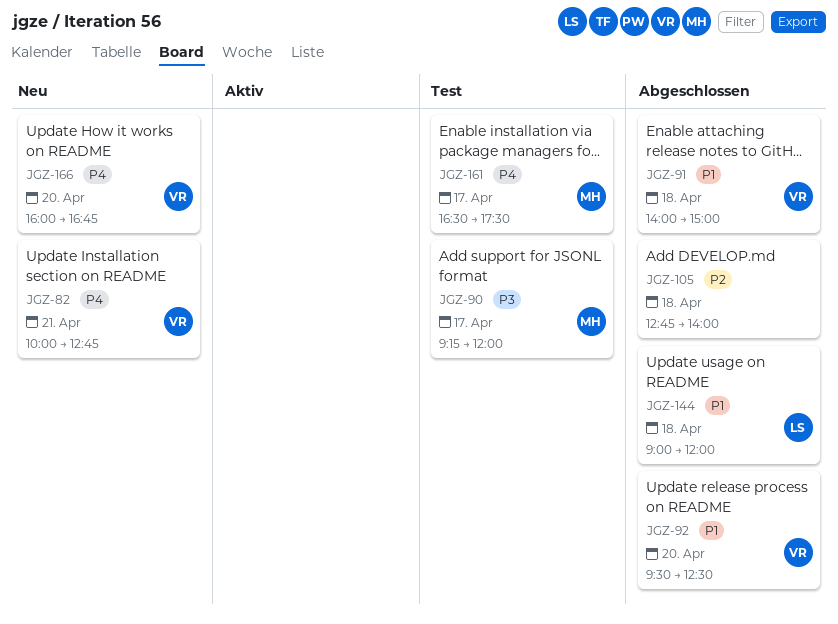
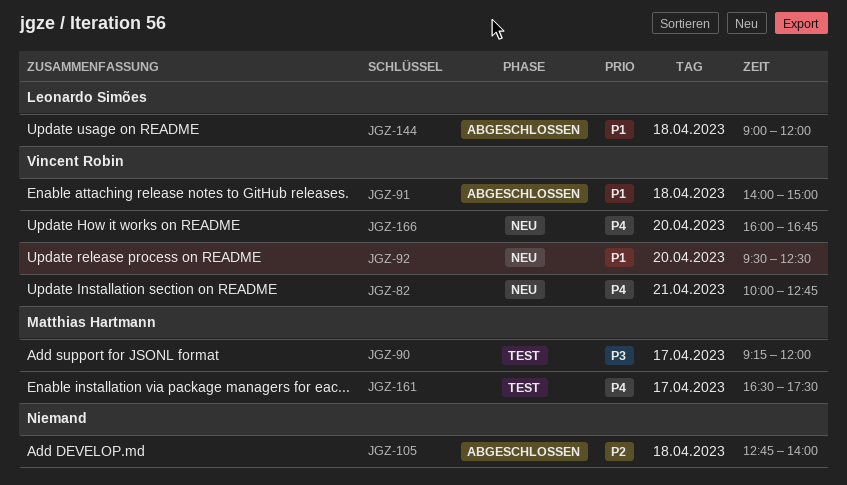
JGZ-92, status: Abgeschlossen -> Neu

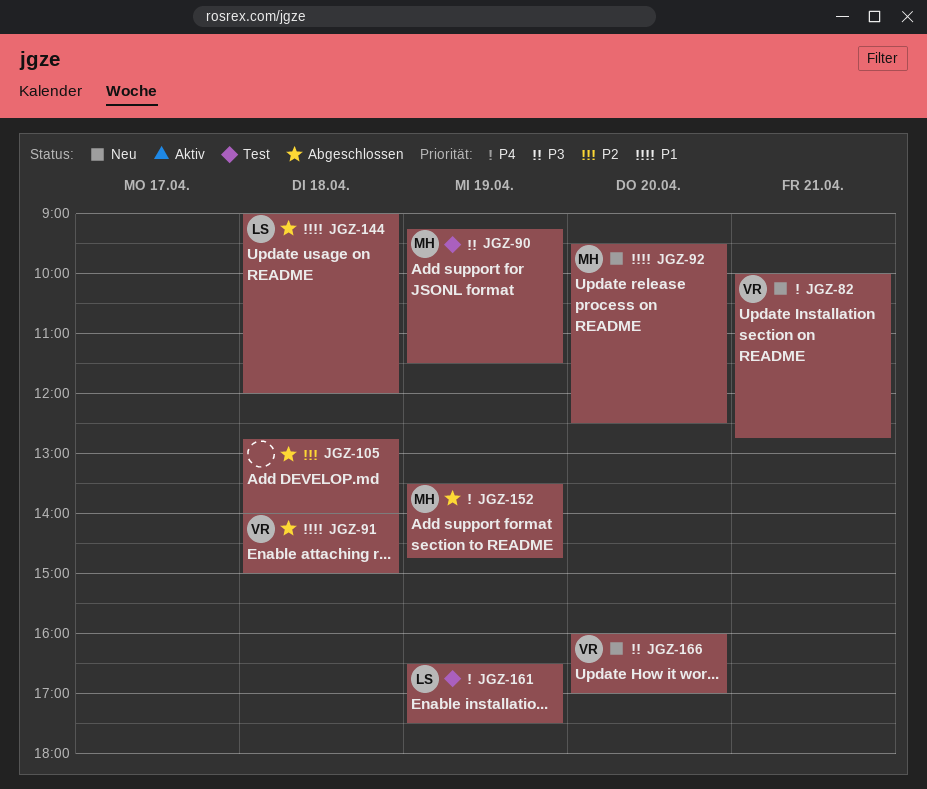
JGZ-90, day: Apr 17 -> Apr 19
JGZ-90, ends: 12:00 -> 11:30
JGZ-92, owner: Vincent Robin -> Matthias Hartmann
JGZ-152: none -> present
JGZ-161, owner: Matthias Hartmann -> Leonardo Simões
JGZ-161, day: Apr 17 -> Apr 19
JGZ-166, priority: P4 -> P3
JGZ-166, ends: 16:45 -> 17:00

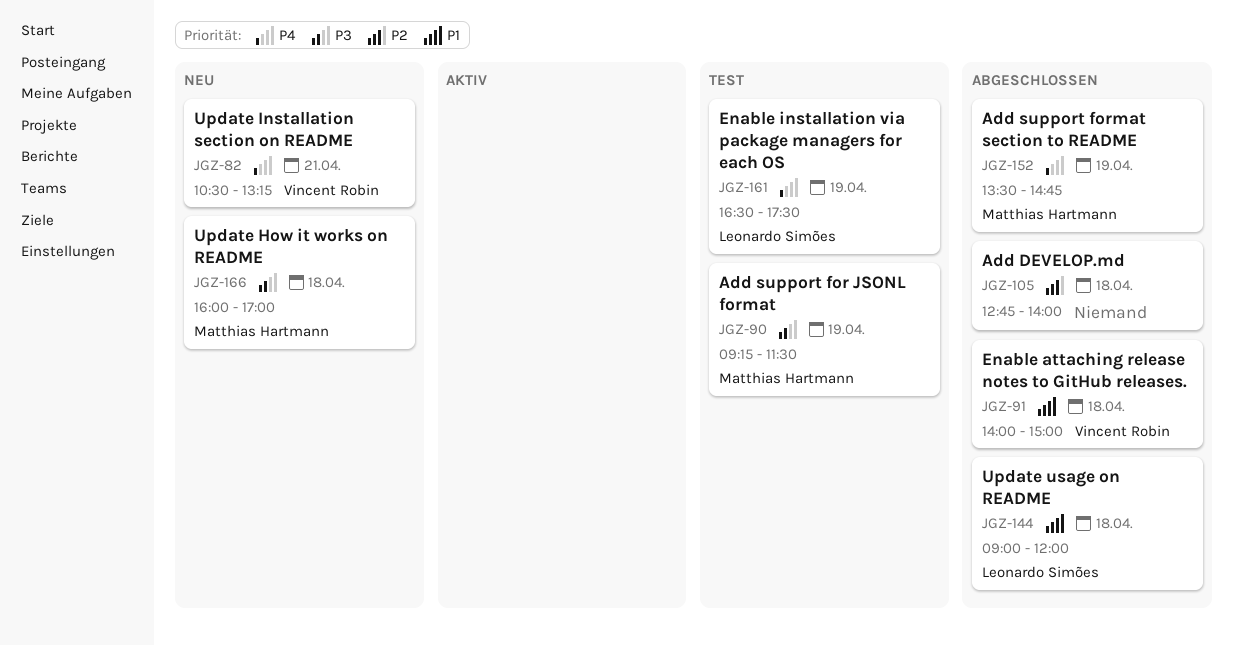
JGZ-82, begins: 10:00 -> 10:30
JGZ-82, ends: 12:45 -> 13:15
JGZ-92: present -> none
JGZ-166, owner: Vincent Robin -> Matthias Hartmann
JGZ-166, day: Apr 20 -> Apr 18

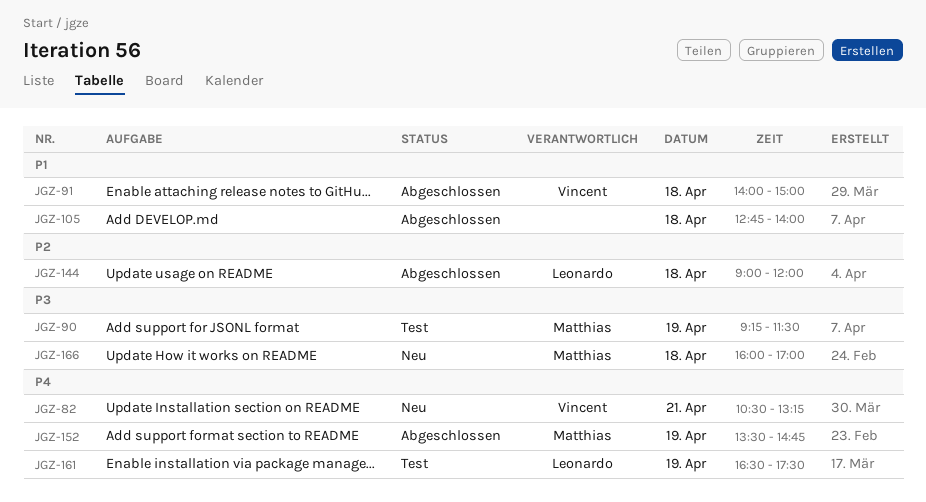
JGZ-105, priority: P2 -> P1
JGZ-144, priority: P1 -> P2

